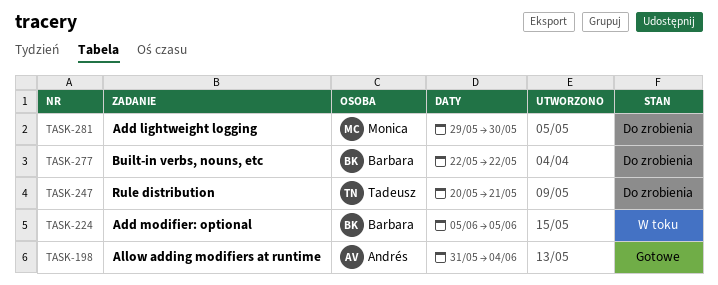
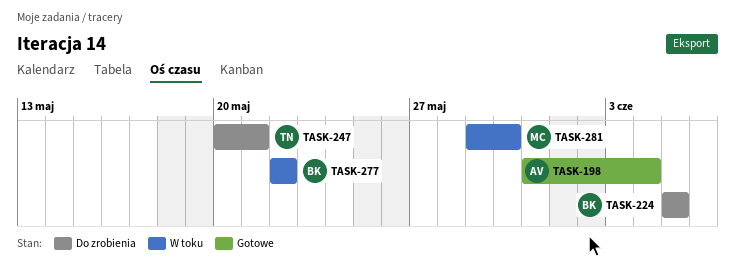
TASK-224, status: W toku -> Do zrobienia
TASK-277, status: Do zrobienia -> W toku
TASK-281, status: Do zrobienia -> W toku

